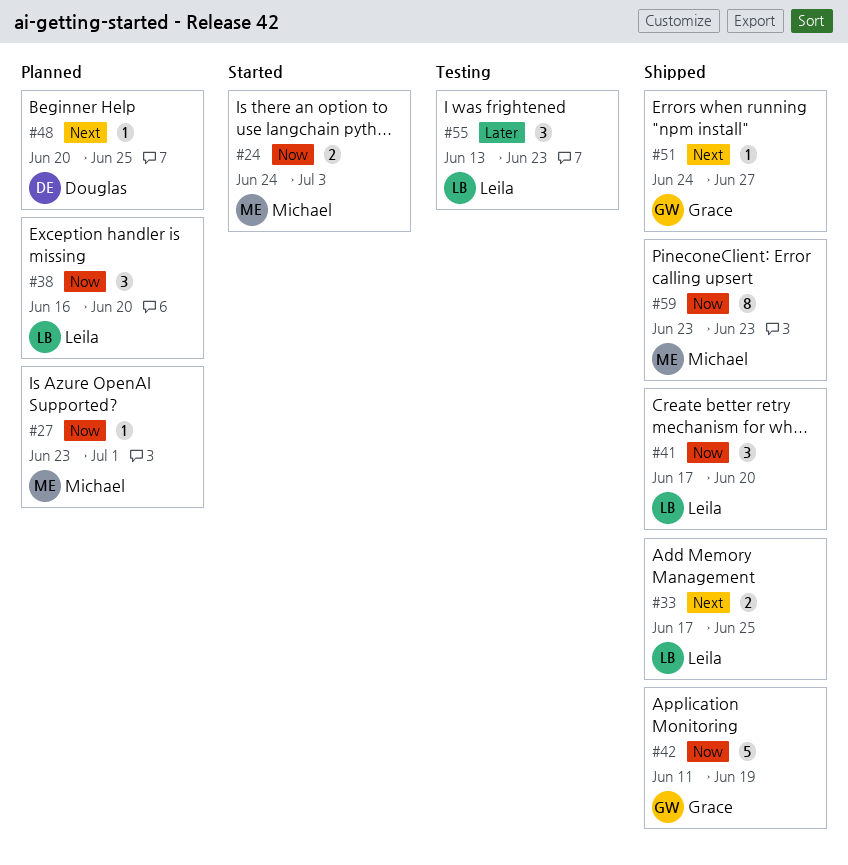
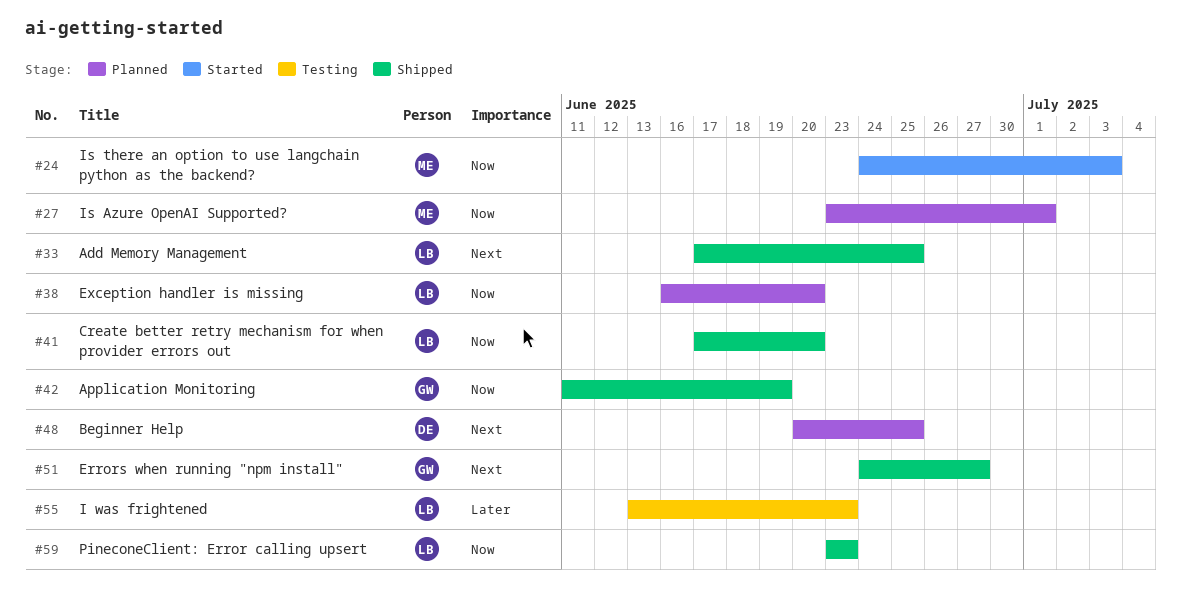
#59, owner: Michael -> Leila

